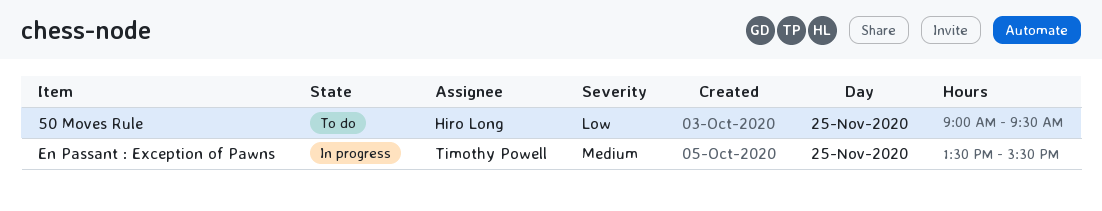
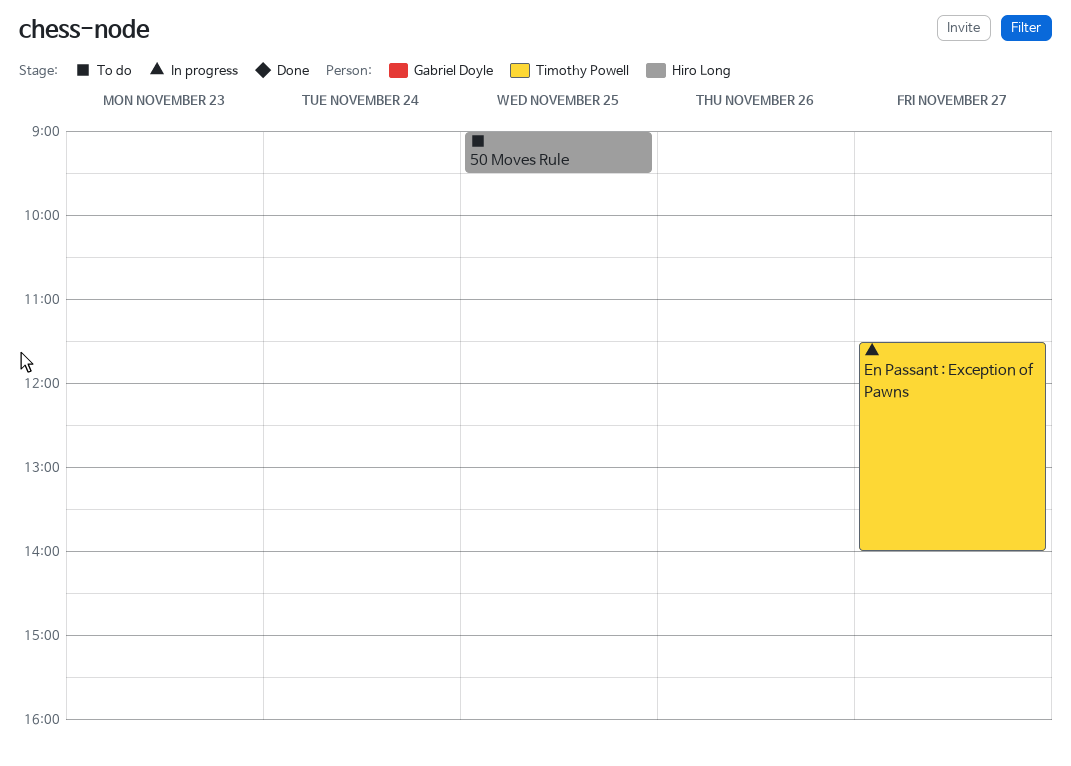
En Passant : Exception of Pawns, day: Nov 25 -> Nov 27
En Passant : Exception of Pawns, begins: 13:30 -> 11:30
En Passant : Exception of Pawns, ends: 15:30 -> 14:00

